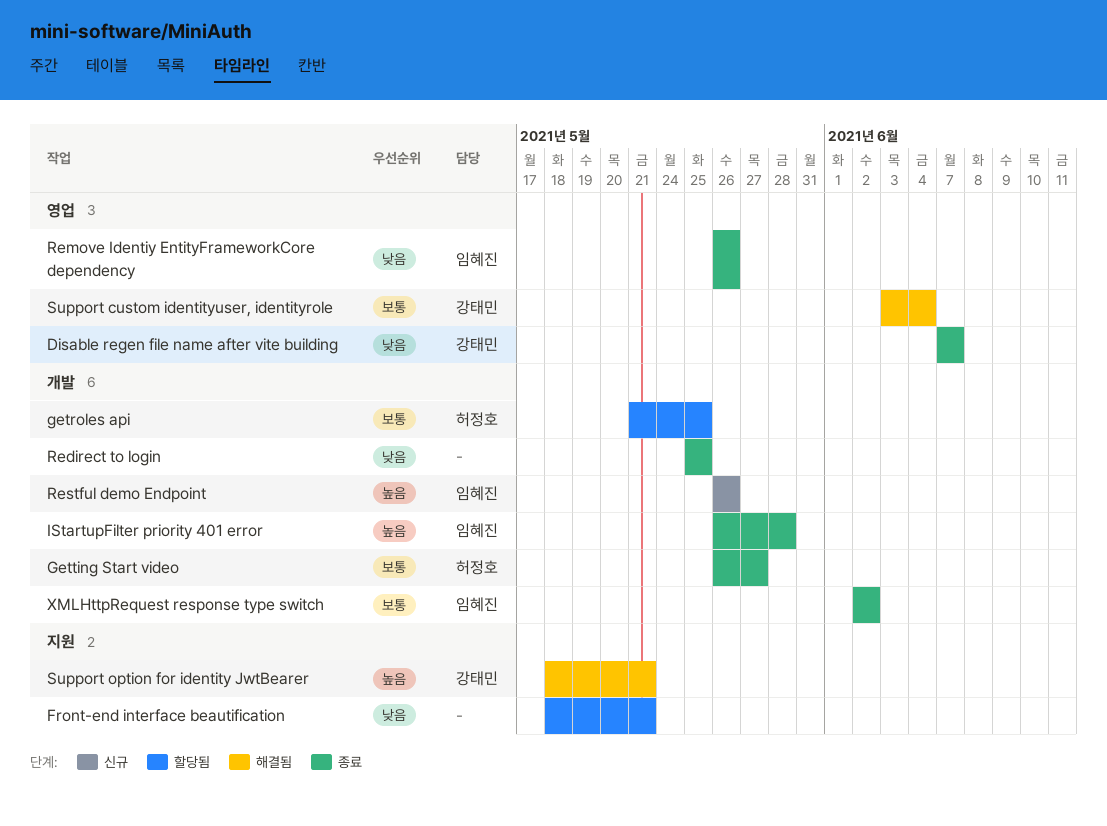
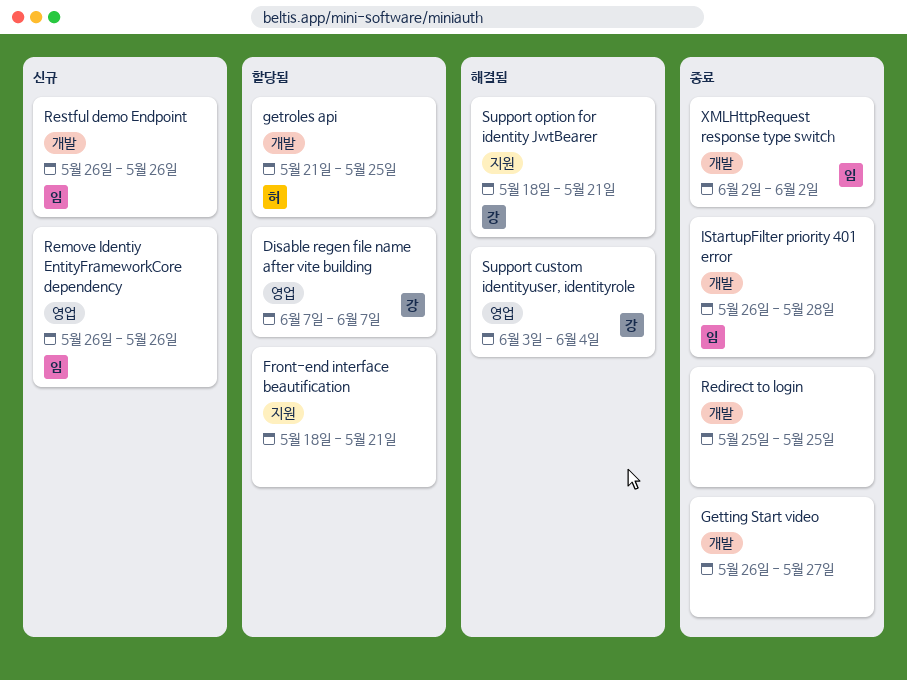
Disable regen file name after vite building, status: 종료 -> 할당됨
Getting Start video, owner: 허정호 -> none
Remove Identiy EntityFrameworkCore dependency, status: 종료 -> 신규

